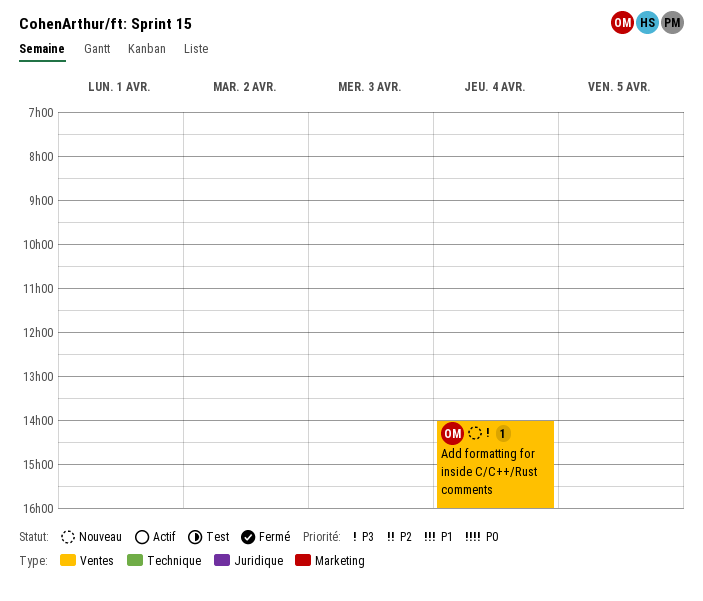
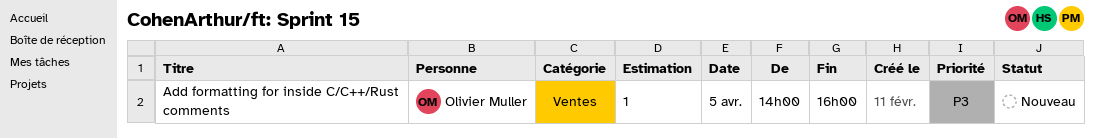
Add formatting for inside C/C++/Rust comments, day: Apr 4 -> Apr 5

